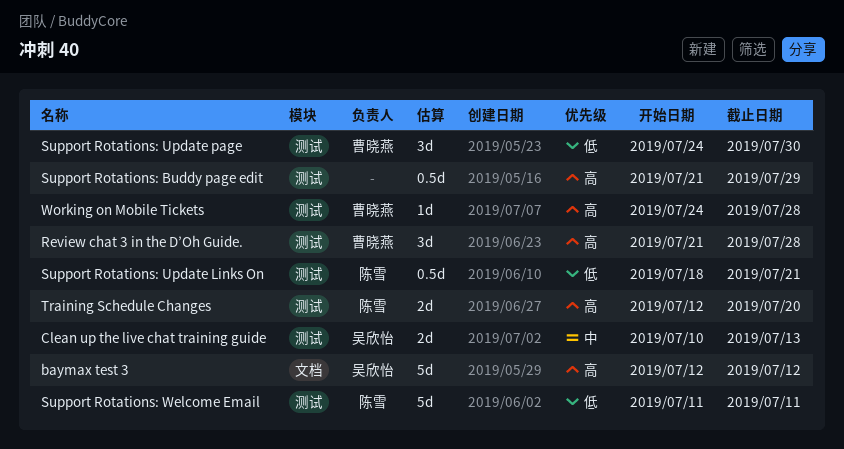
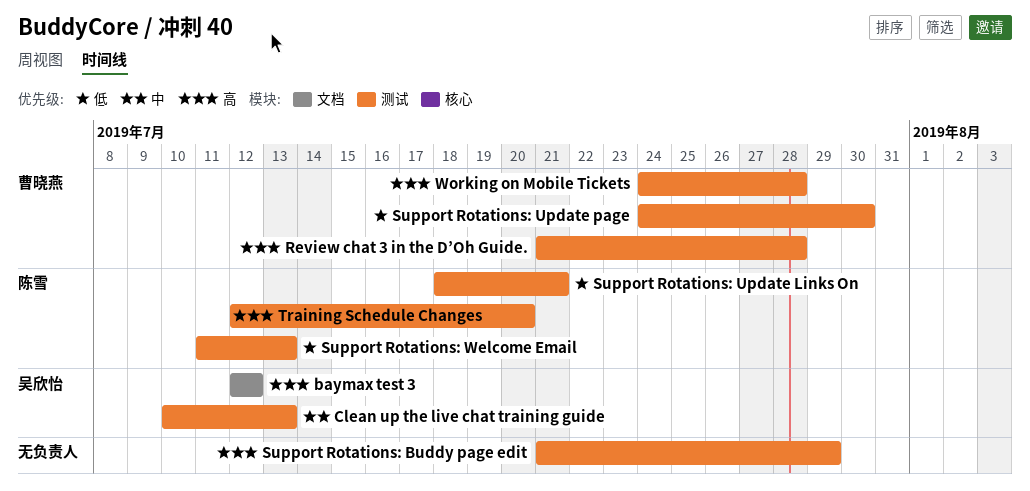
Support Rotations: Welcome Email, due: Jul 11 -> Jul 13

